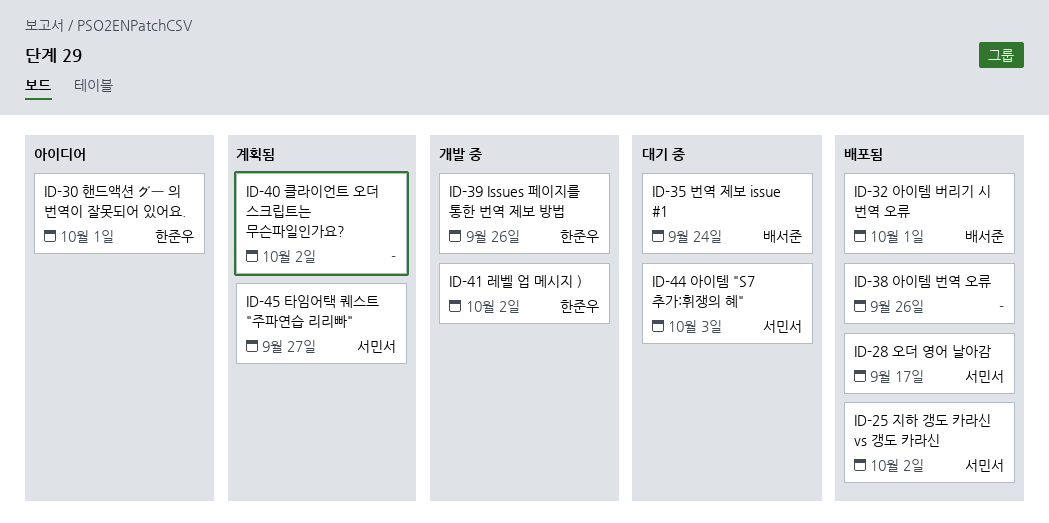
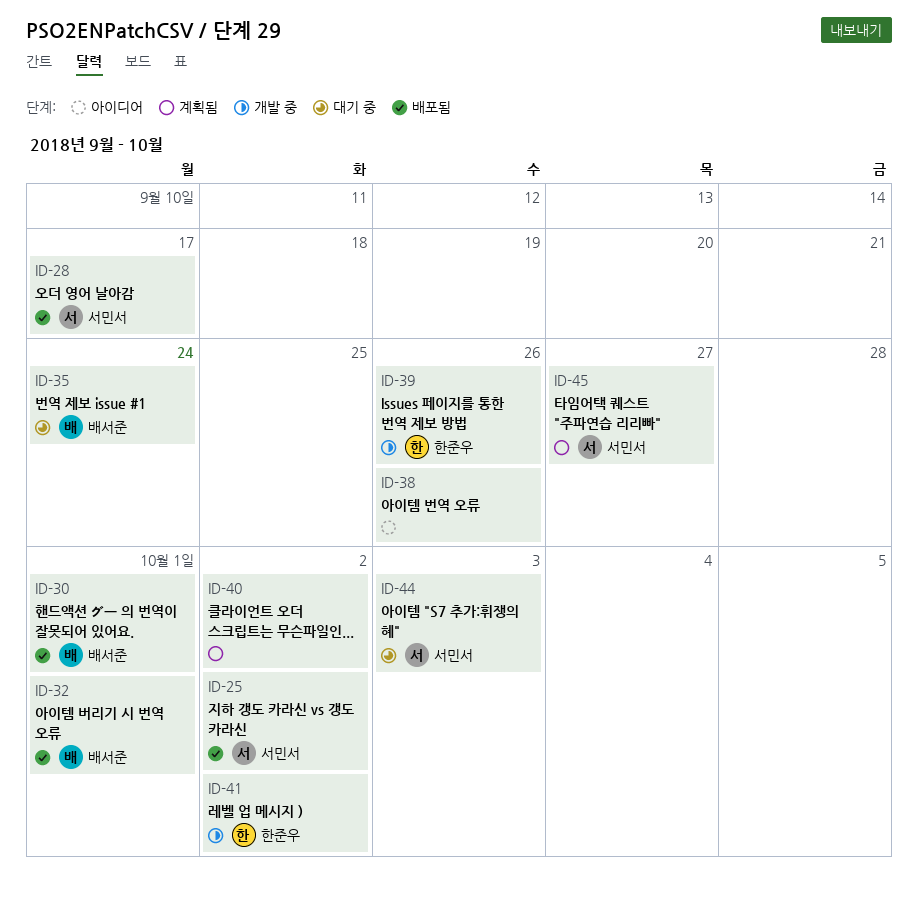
ID-30, status: 아이디어 -> 배포됨
ID-30, owner: 한준우 -> 배서준
ID-38, status: 배포됨 -> 아이디어

